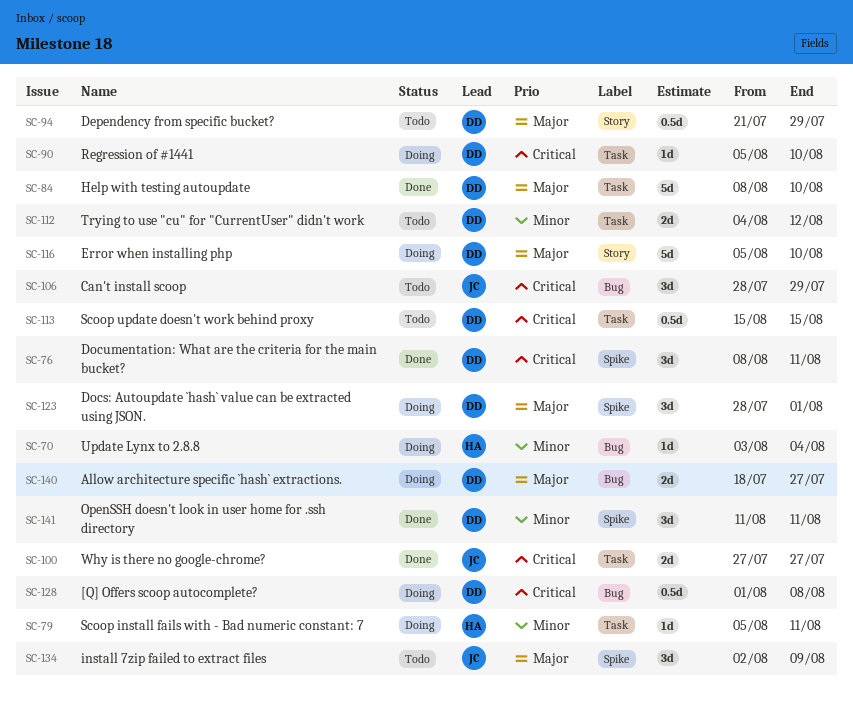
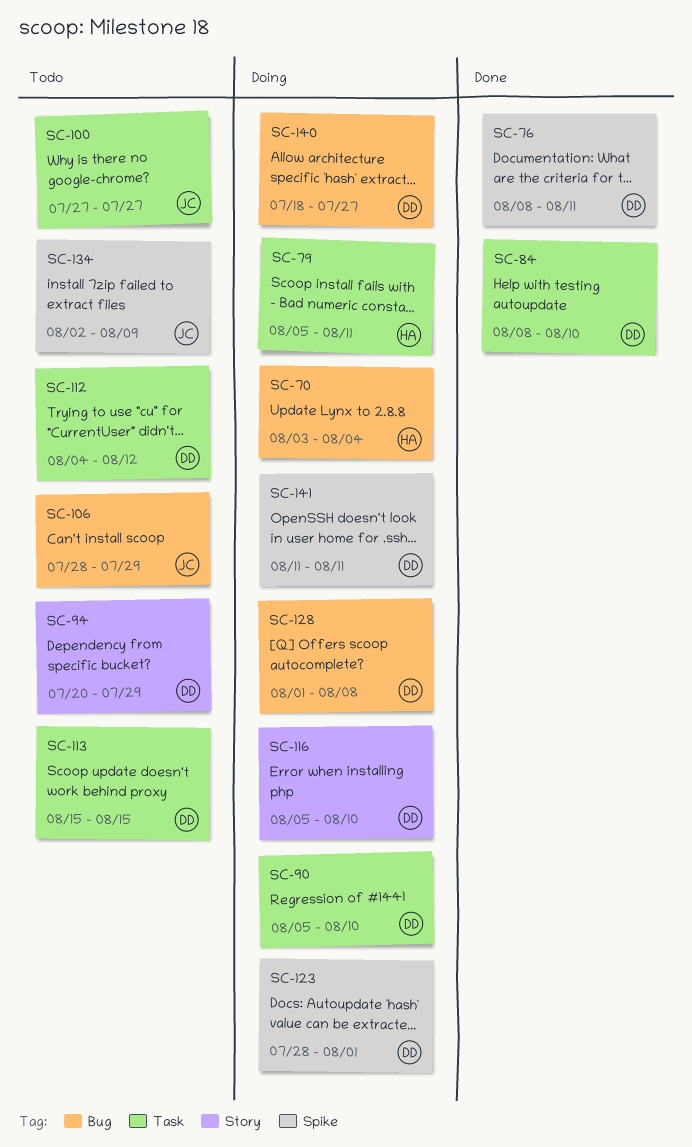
SC-94, start: Jul 21 -> Jul 20
SC-100, status: Done -> Todo
SC-141, status: Done -> Doing

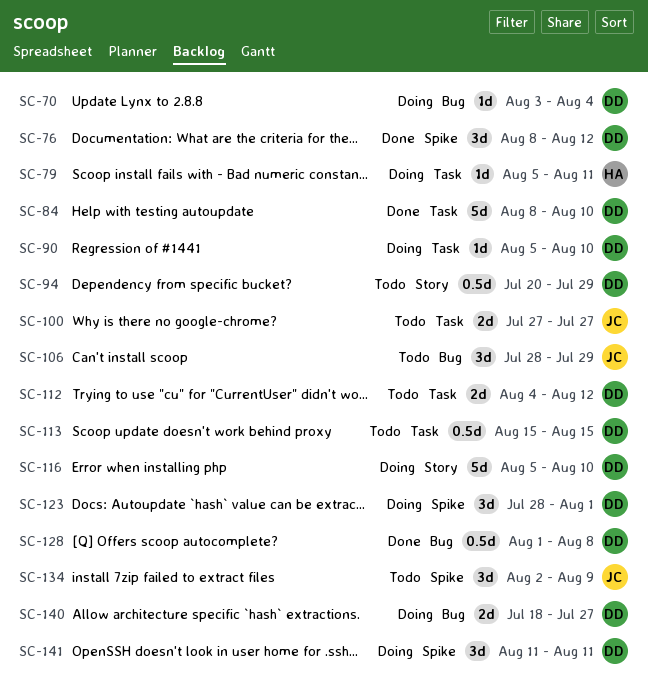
SC-70, owner: HA -> DD
SC-76, due: Aug 11 -> Aug 12
SC-128, status: Doing -> Done

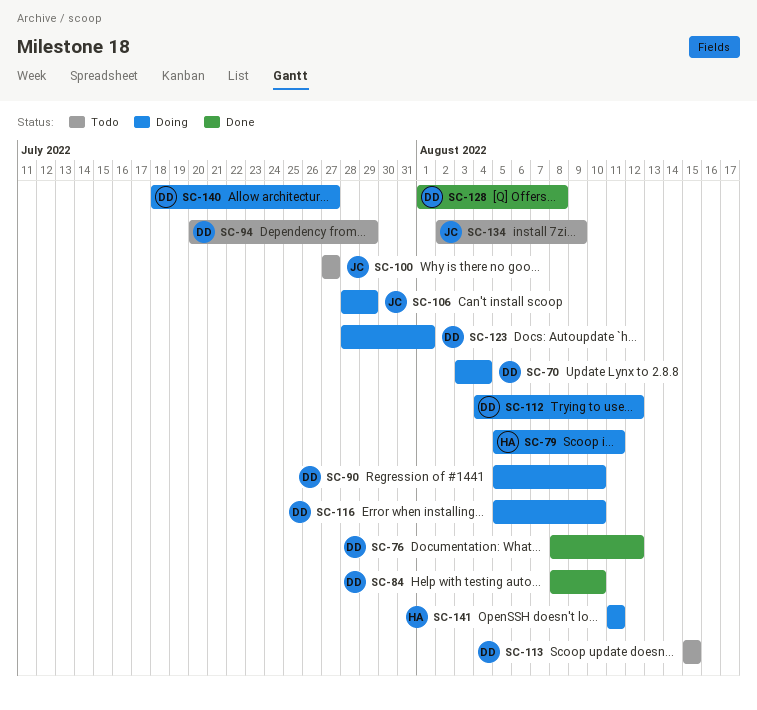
SC-106, status: Todo -> Doing
SC-112, status: Todo -> Doing
SC-141, owner: DD -> HA

